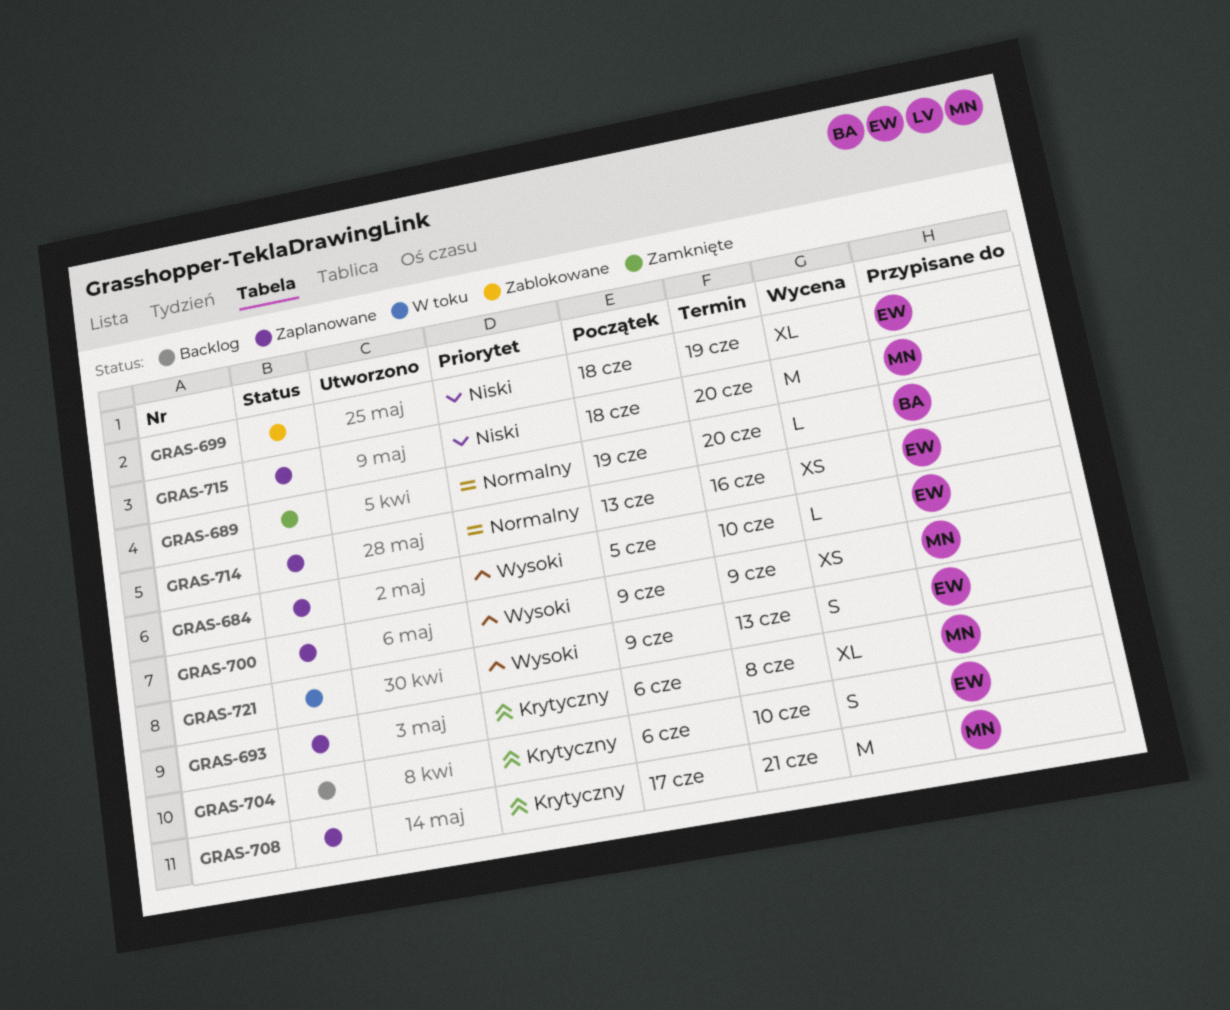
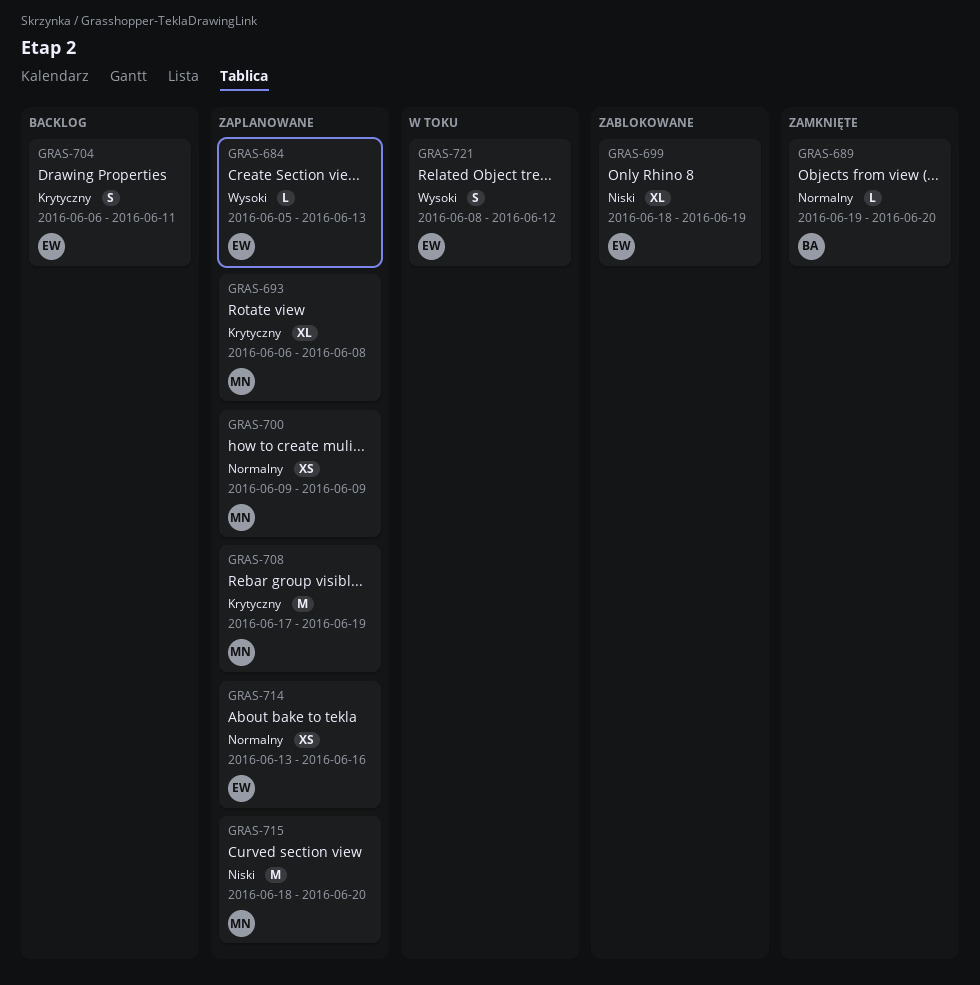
GRAS-684, due: Jun 10 -> Jun 13
GRAS-700, priority: Wysoki -> Normalny
GRAS-704, due: Jun 10 -> Jun 11
GRAS-708, due: Jun 21 -> Jun 19
GRAS-721, start: Jun 9 -> Jun 8
GRAS-721, due: Jun 13 -> Jun 12

